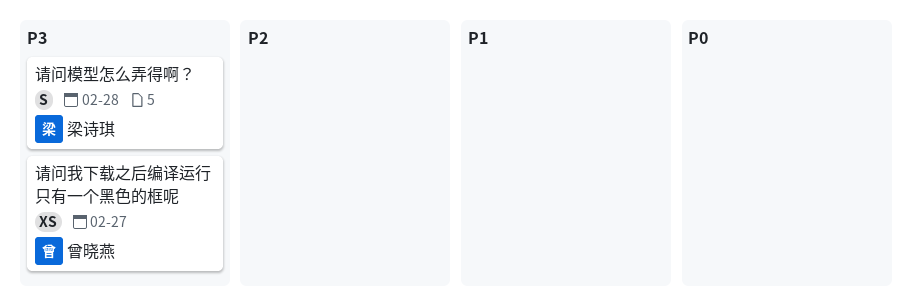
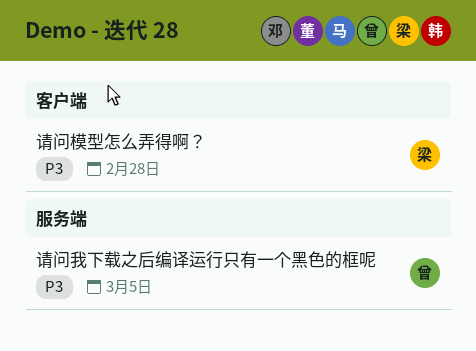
请问我下载之后编译运行只有一个黑色的框呢, due: Feb 27 -> Mar 5

